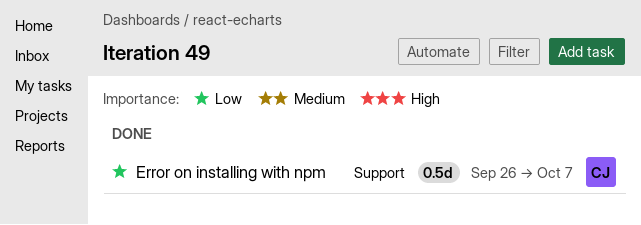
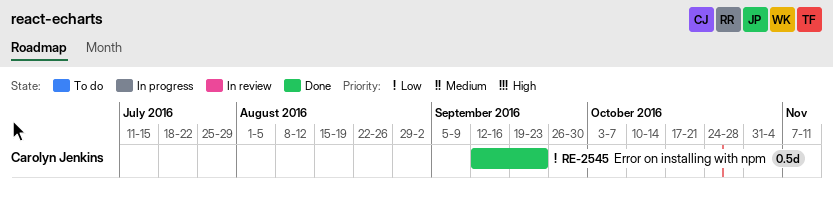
Error on installing with npm, start: Sep 26 -> Sep 12
Error on installing with npm, due: Oct 7 -> Sep 23

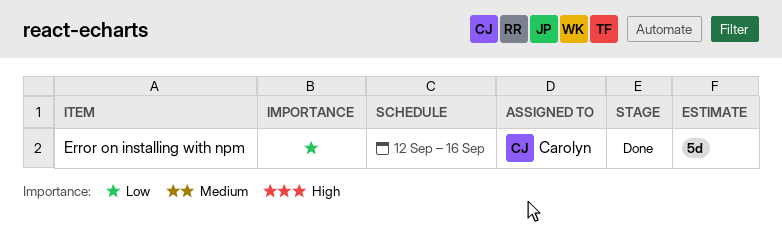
Error on installing with npm, estimate: 0.5d -> 5d
Error on installing with npm, due: Sep 23 -> Sep 16

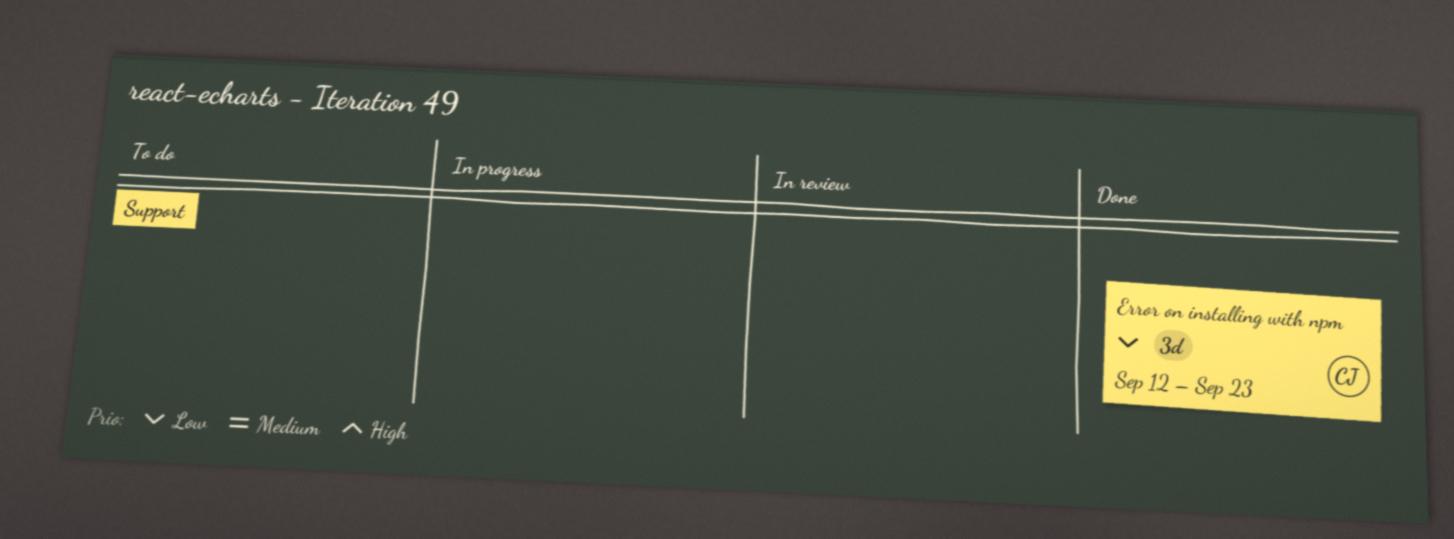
Error on installing with npm, estimate: 5d -> 3d
Error on installing with npm, due: Sep 16 -> Sep 23

